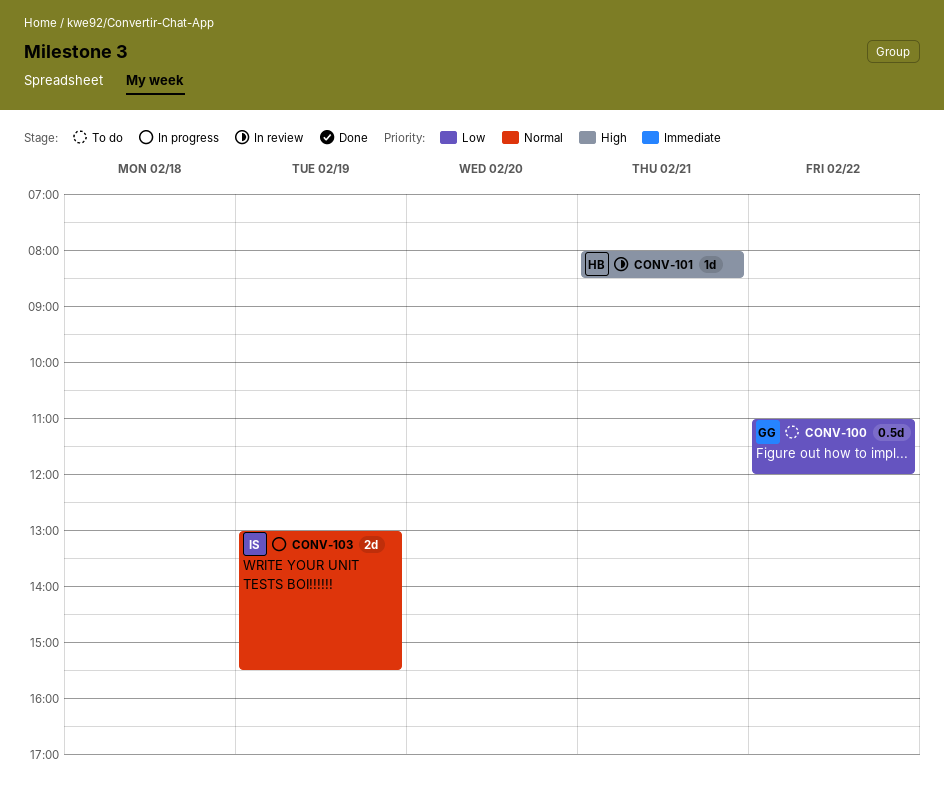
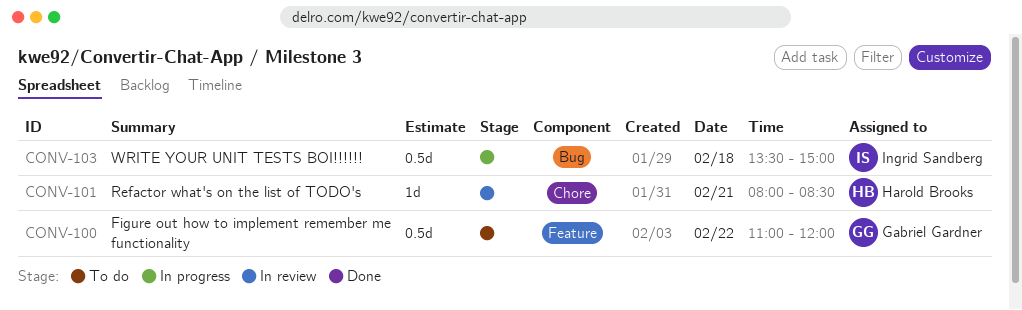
CONV-103, estimate: 2d -> 0.5d
CONV-103, day: Feb 19 -> Feb 18
CONV-103, begins: 13:00 -> 13:30
CONV-103, ends: 15:30 -> 15:00

